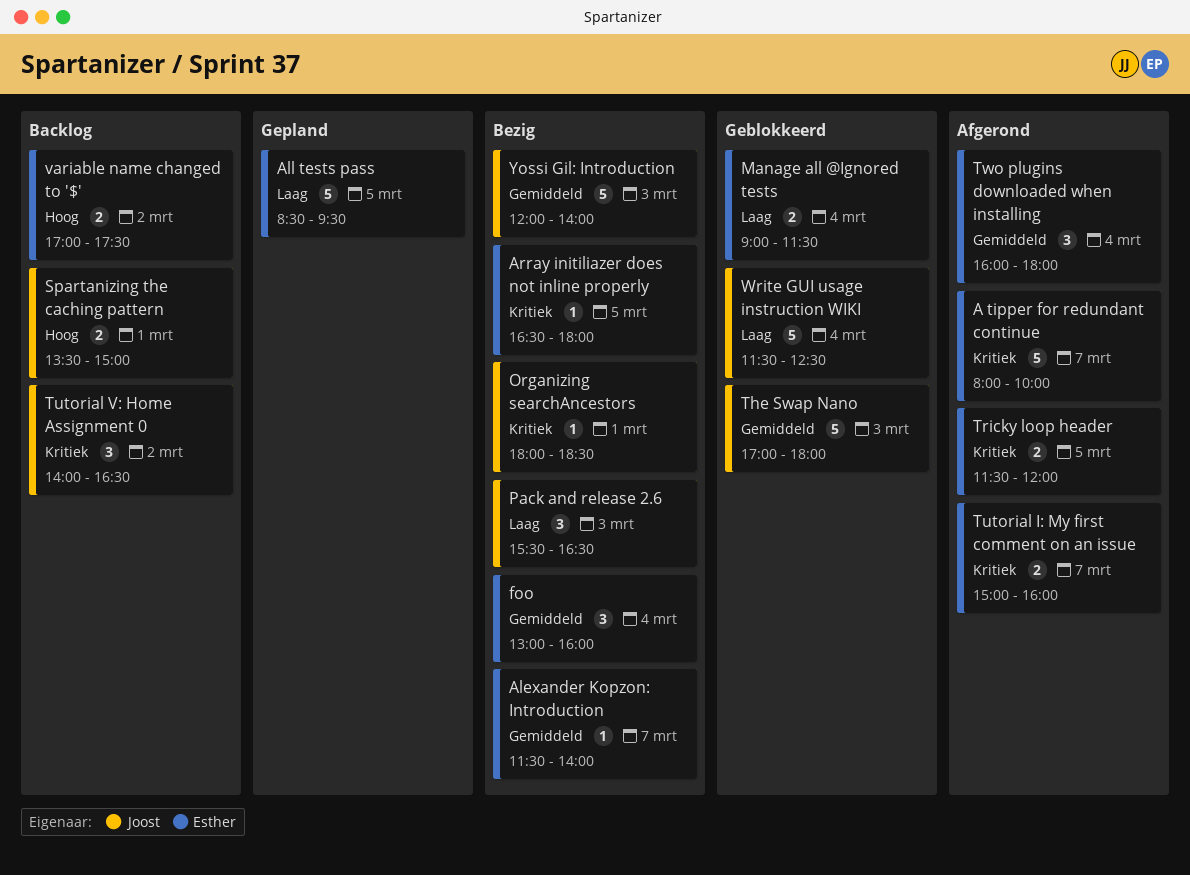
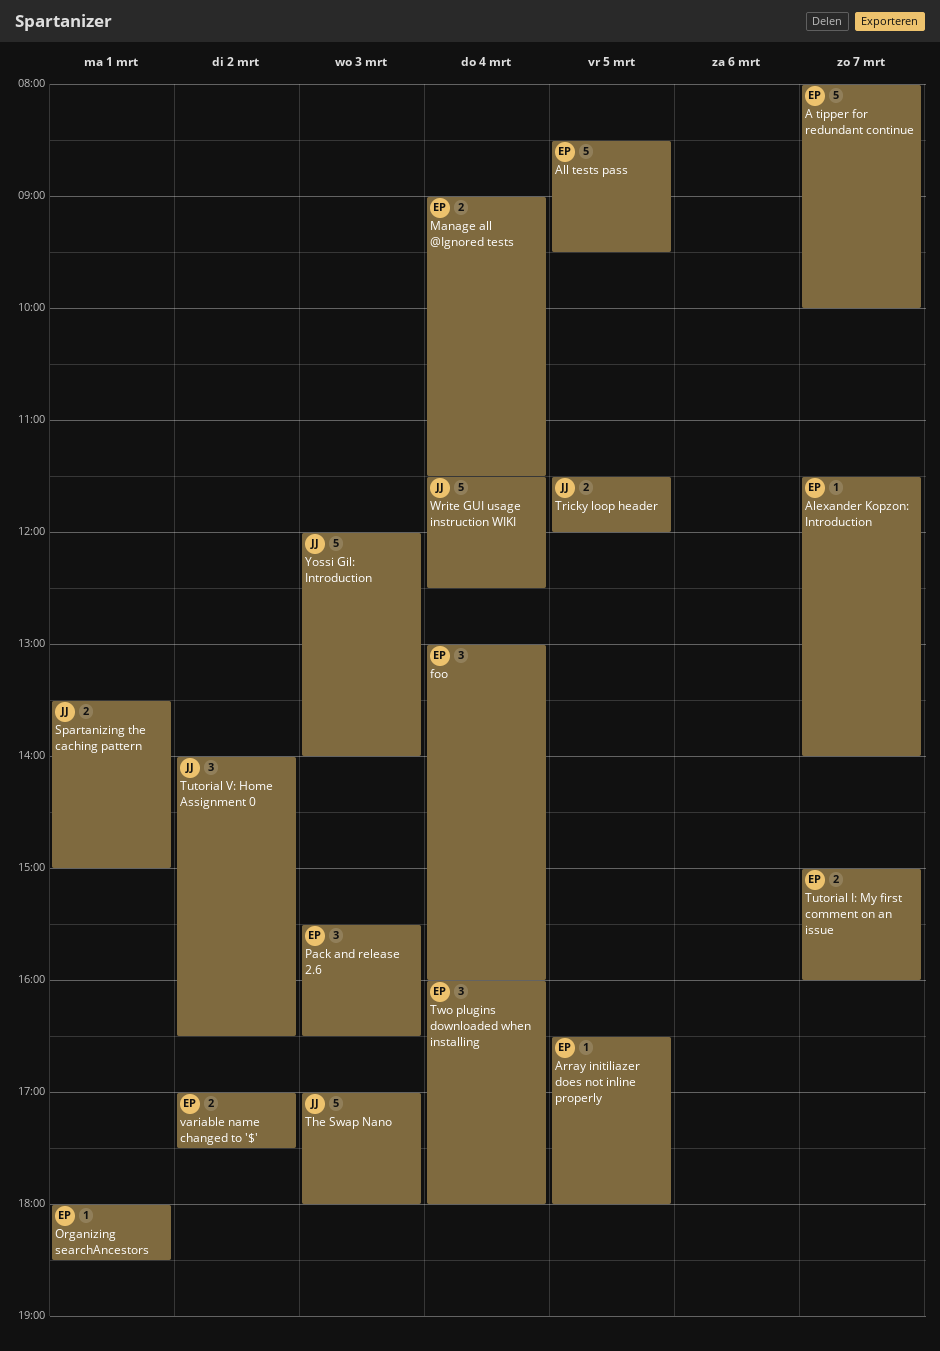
Organizing searchAncestors, owner: Joost -> Esther
Pack and release 2.6, owner: Joost -> Esther
Tricky loop header, owner: Esther -> Joost

